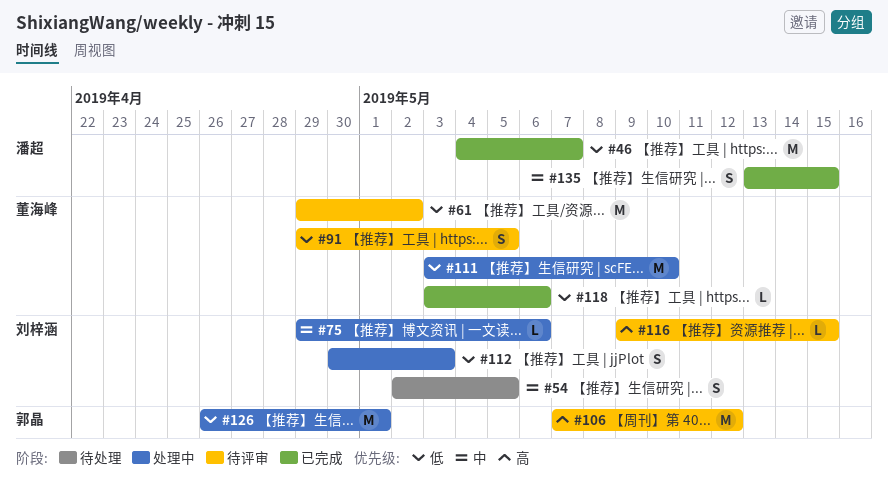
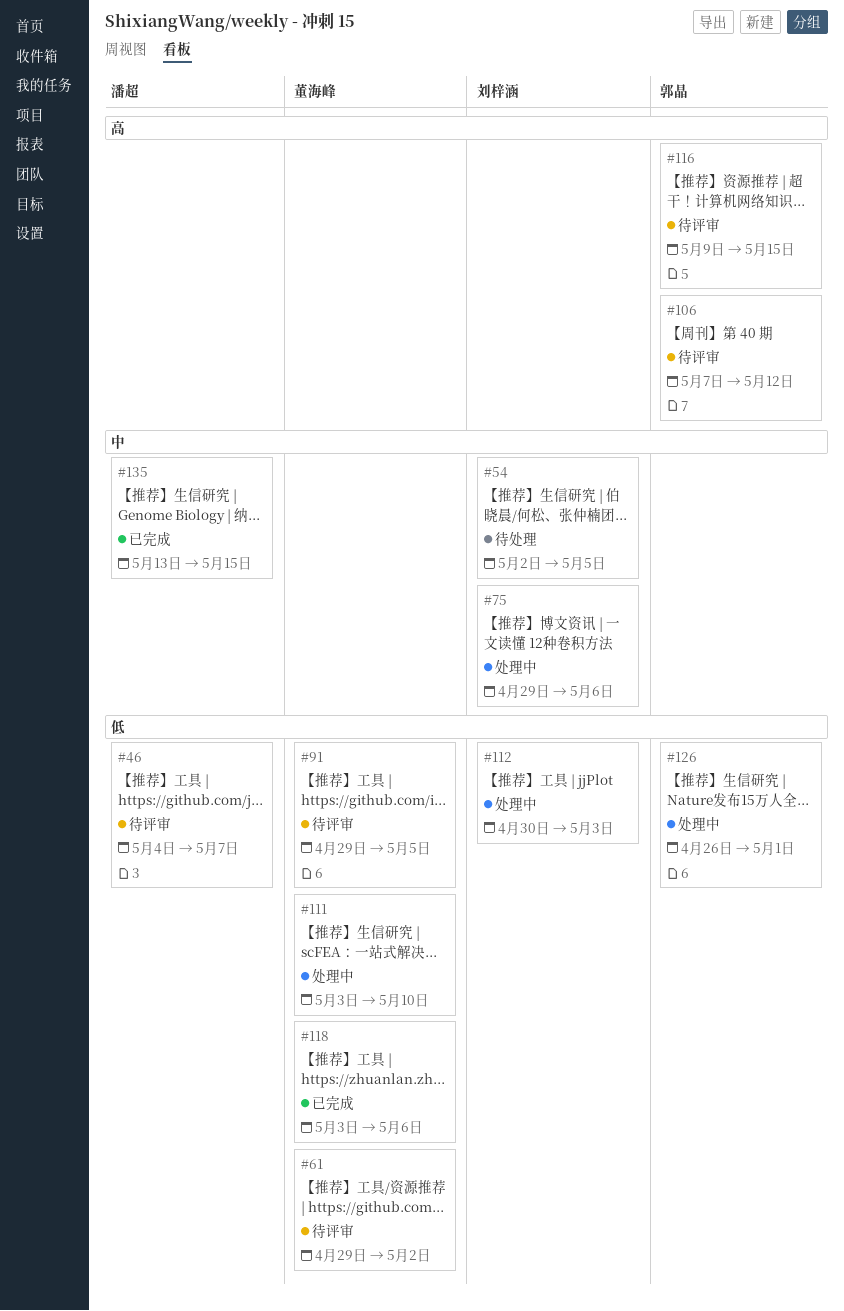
#46, status: 已完成 -> 待评审
#116, owner: 刘梓涵 -> 郭晶

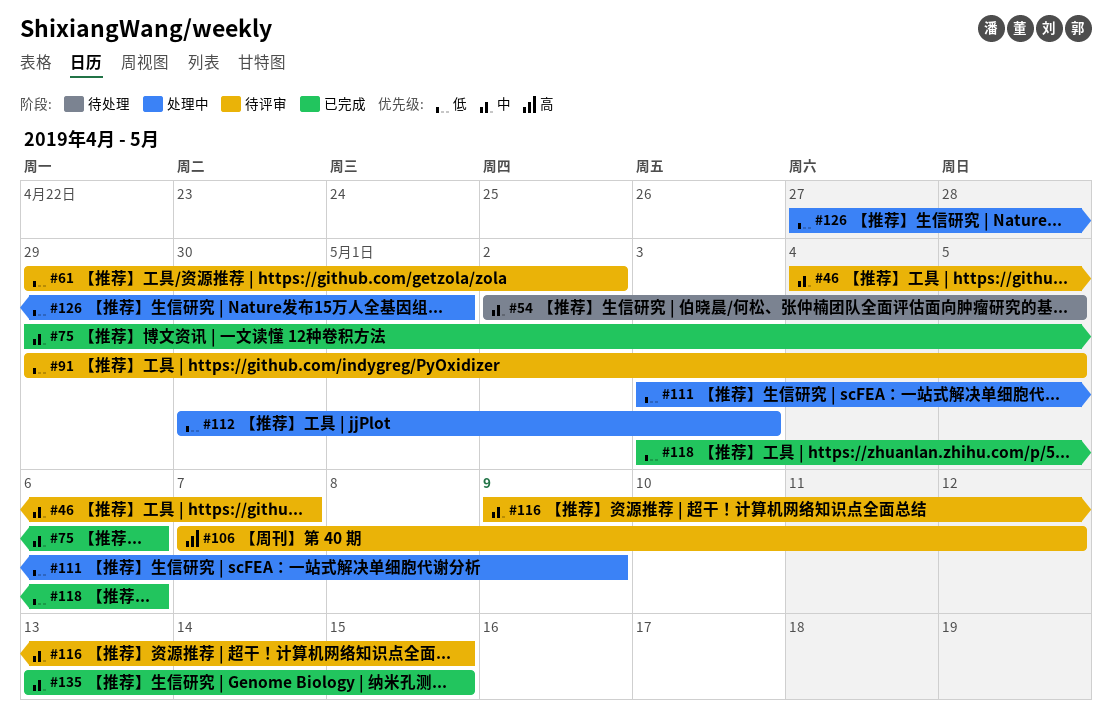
#46, priority: 低 -> 中
#75, status: 处理中 -> 已完成
#111, due: May 10 -> May 9
#116, priority: 高 -> 中
#126, start: Apr 26 -> Apr 27

